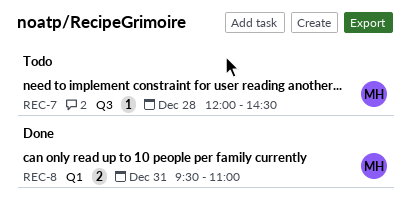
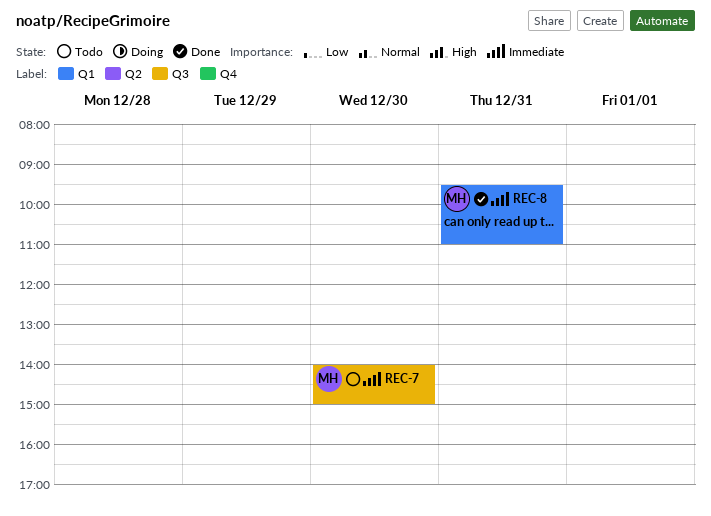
REC-7, day: Dec 28 -> Dec 30
REC-7, begins: 12:00 -> 14:00
REC-7, ends: 14:30 -> 15:00

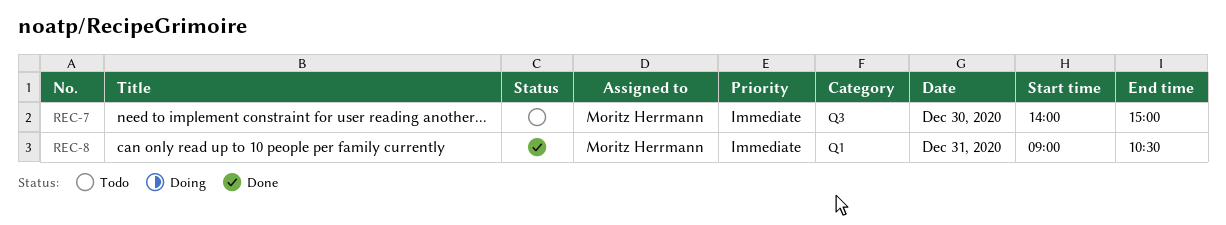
REC-8, begins: 09:30 -> 09:00
REC-8, ends: 11:00 -> 10:30

